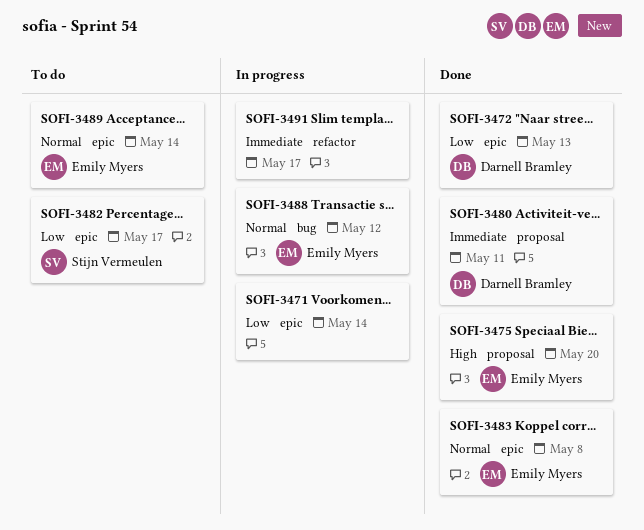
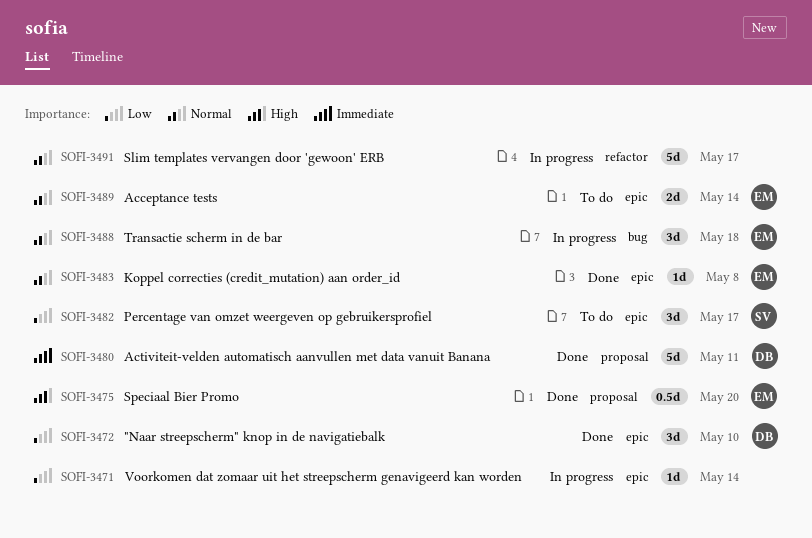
SOFI-3472, due: May 13 -> May 10
SOFI-3488, due: May 12 -> May 18
SOFI-3491, priority: Immediate -> Normal

